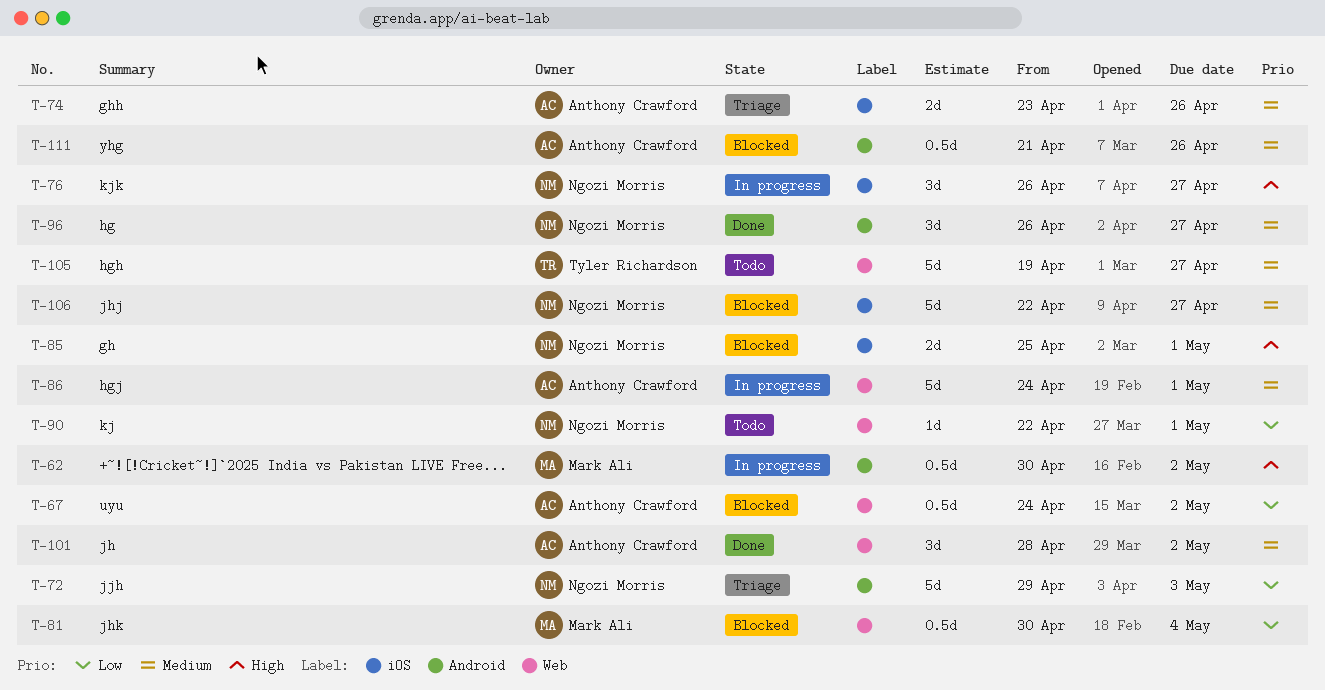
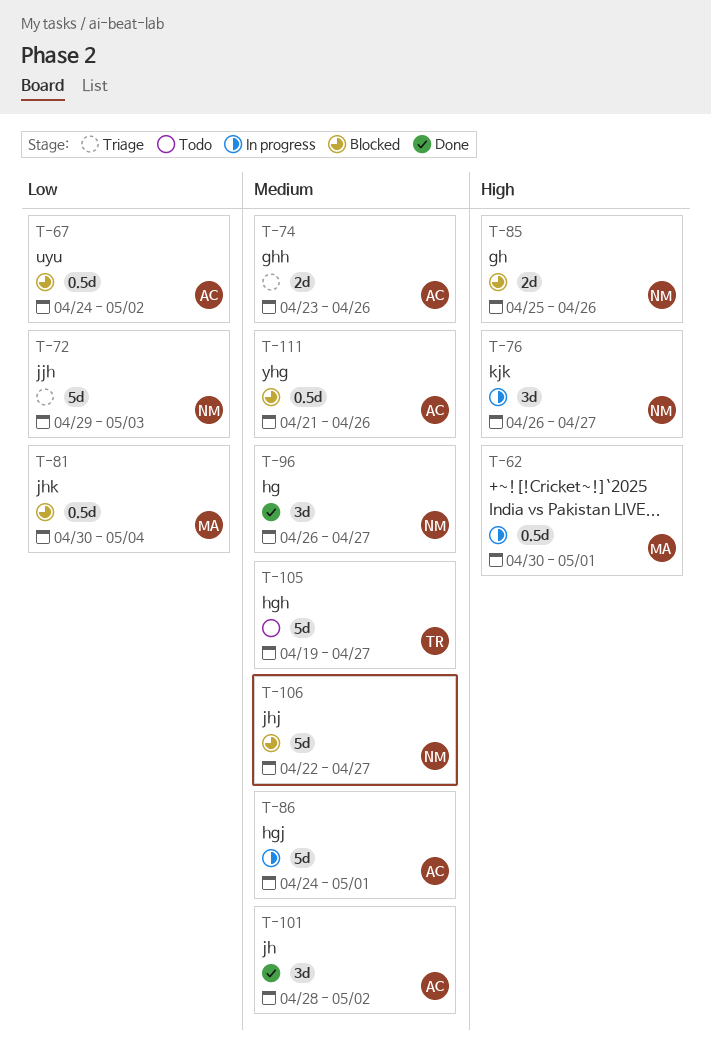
T-62, due: May 2 -> May 1
T-85, due: May 1 -> Apr 26
T-90: present -> none

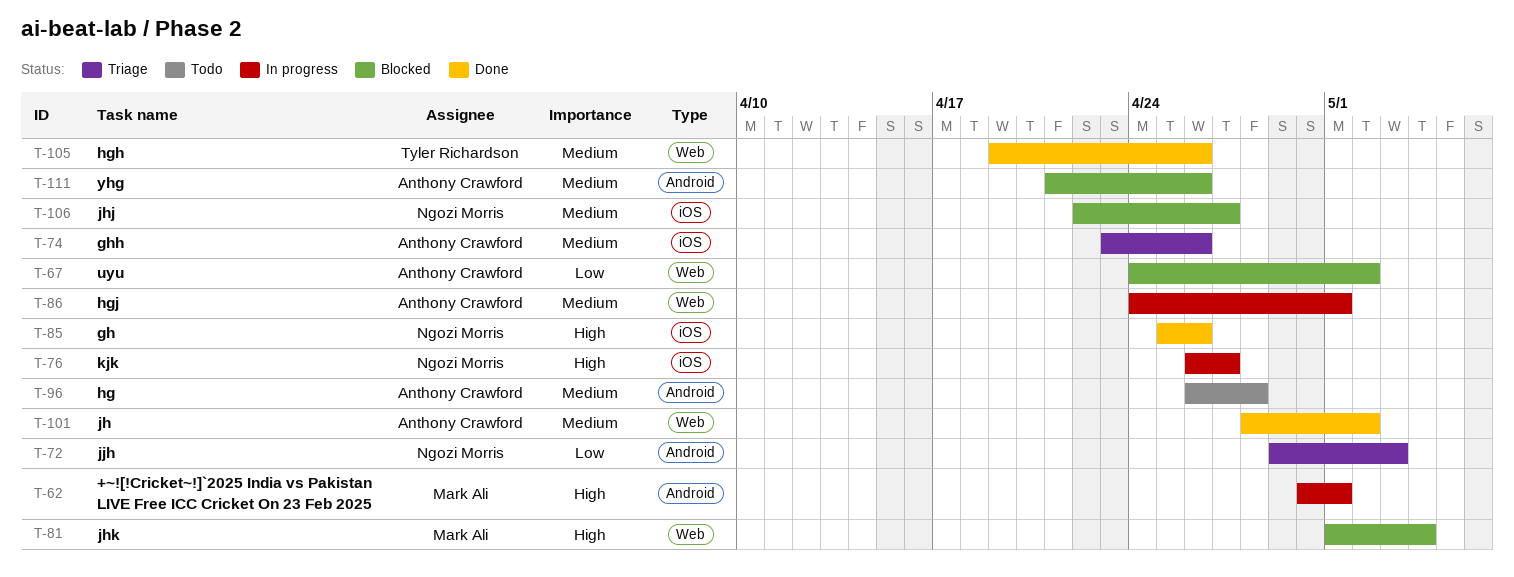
T-81, priority: Low -> High
T-81, start: Apr 30 -> May 1
T-85, status: Blocked -> Done
T-96, status: Done -> Todo
T-96, owner: Ngozi Morris -> Anthony Crawford
T-96, due: Apr 27 -> Apr 28
T-105, status: Todo -> Done
T-105, due: Apr 27 -> Apr 26

